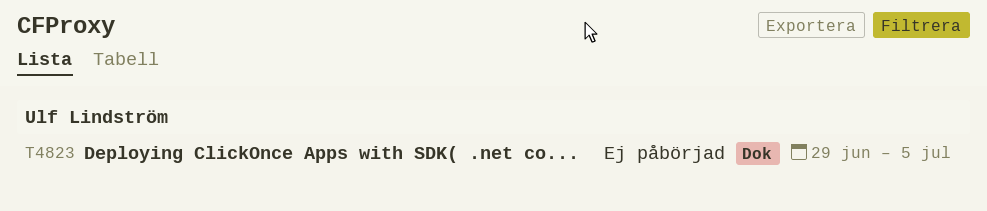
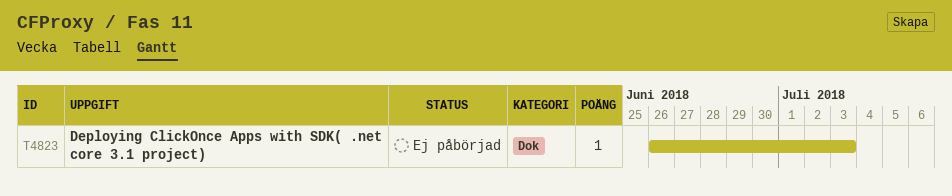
T4823, start: Jun 29 -> Jun 26
T4823, due: Jul 5 -> Jul 3

